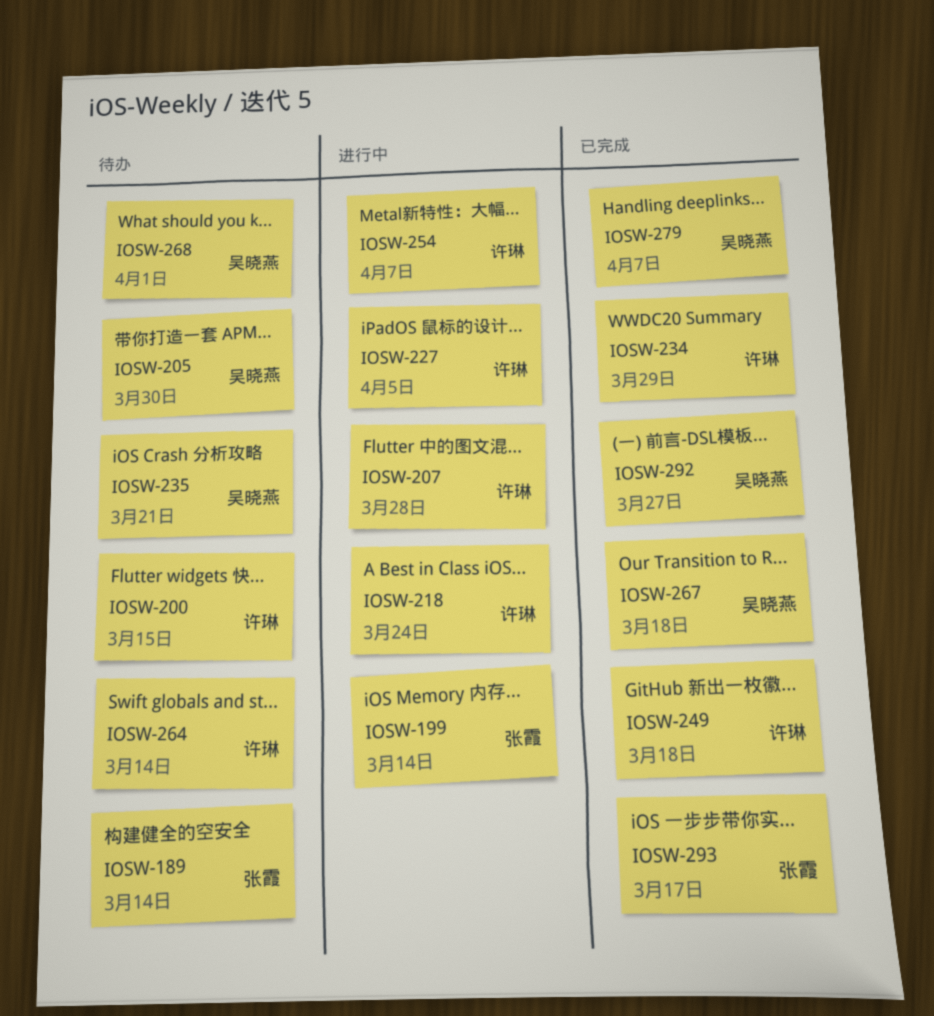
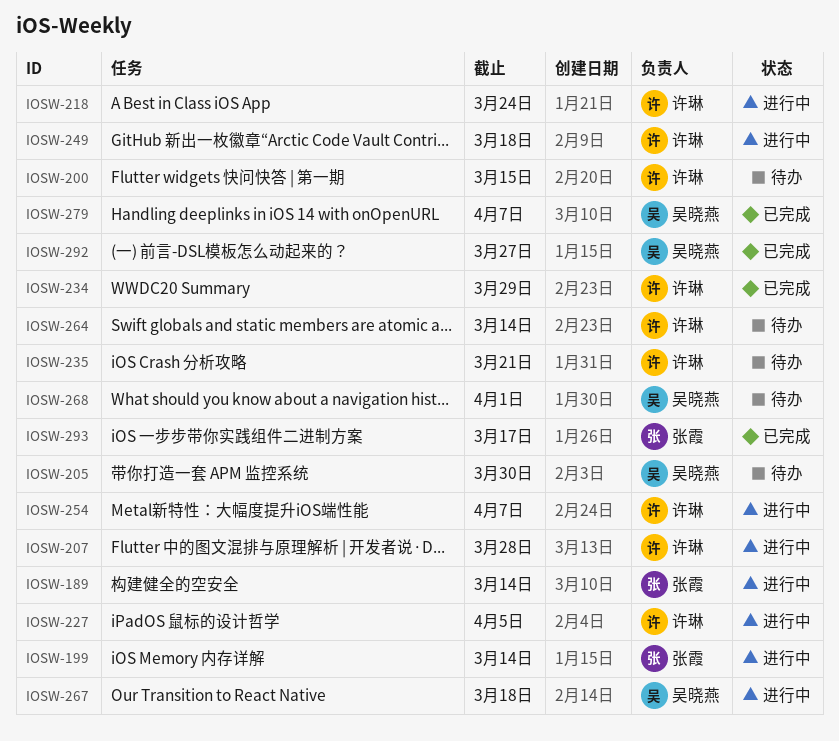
IOSW-189, status: 待办 -> 进行中
IOSW-235, owner: 吴晓燕 -> 许琳
IOSW-249, status: 已完成 -> 进行中
IOSW-267, status: 已完成 -> 进行中

